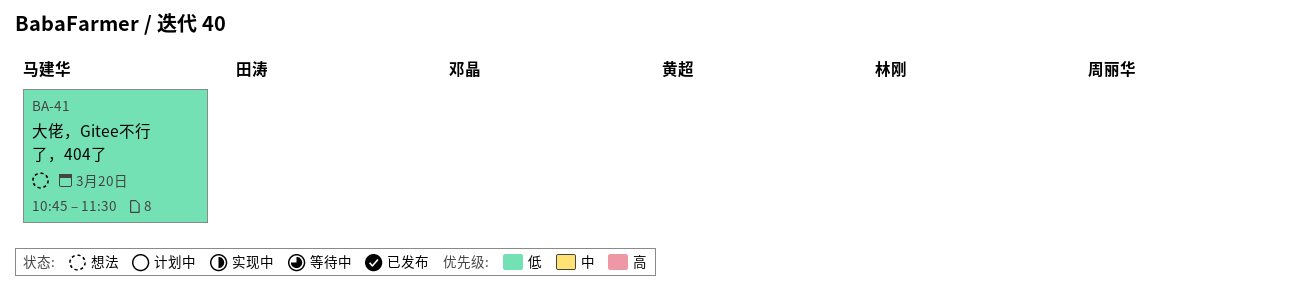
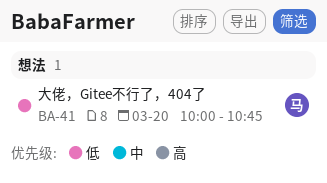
BA-41, begins: 10:45 -> 10:00
BA-41, ends: 11:30 -> 10:45

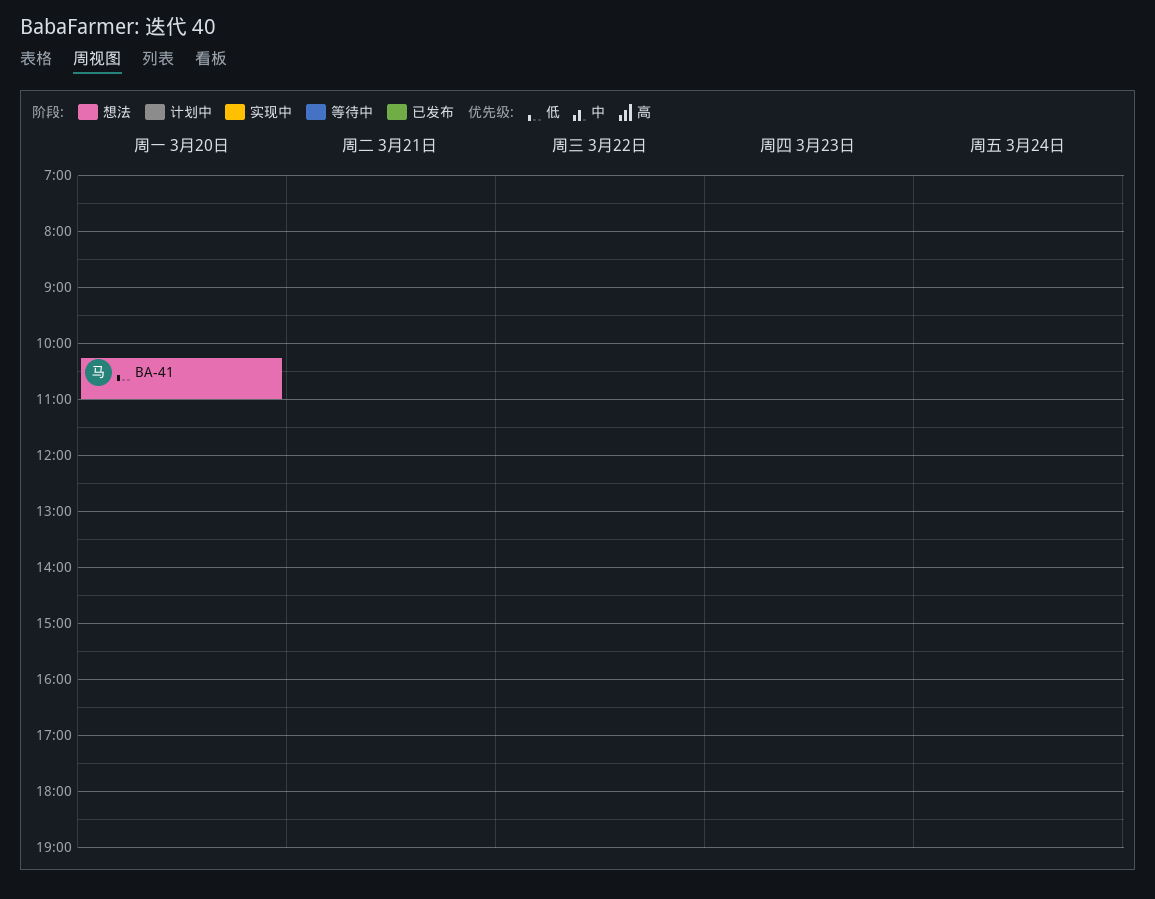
BA-41, begins: 10:00 -> 10:15
BA-41, ends: 10:45 -> 11:00

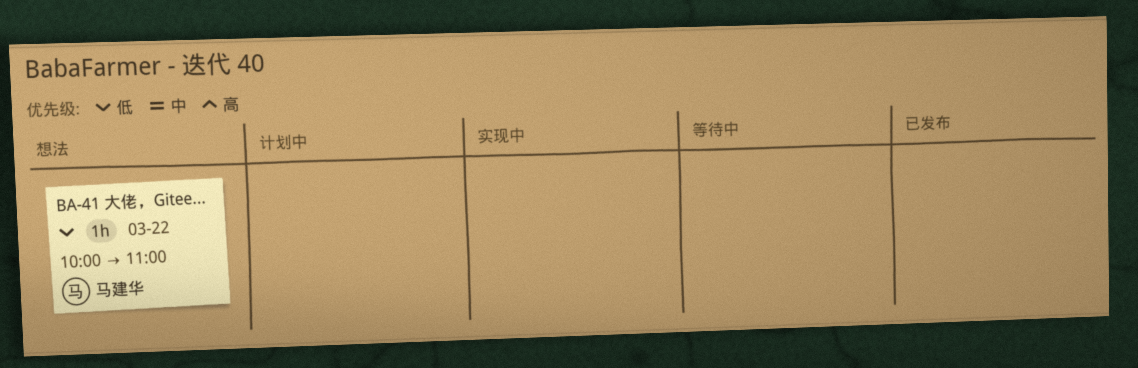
BA-41, day: Mar 20 -> Mar 22
BA-41, begins: 10:15 -> 10:00

